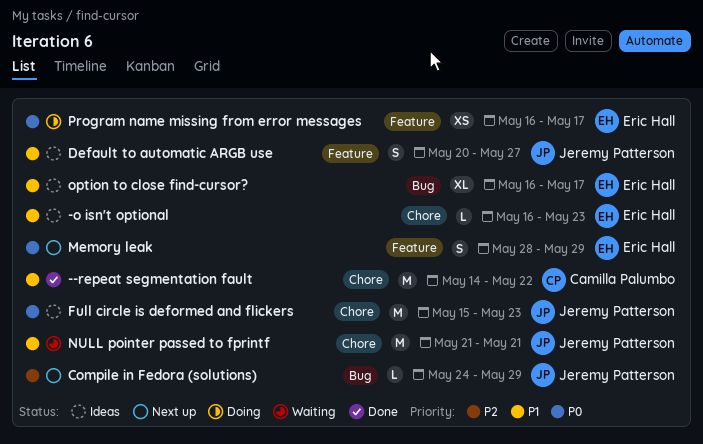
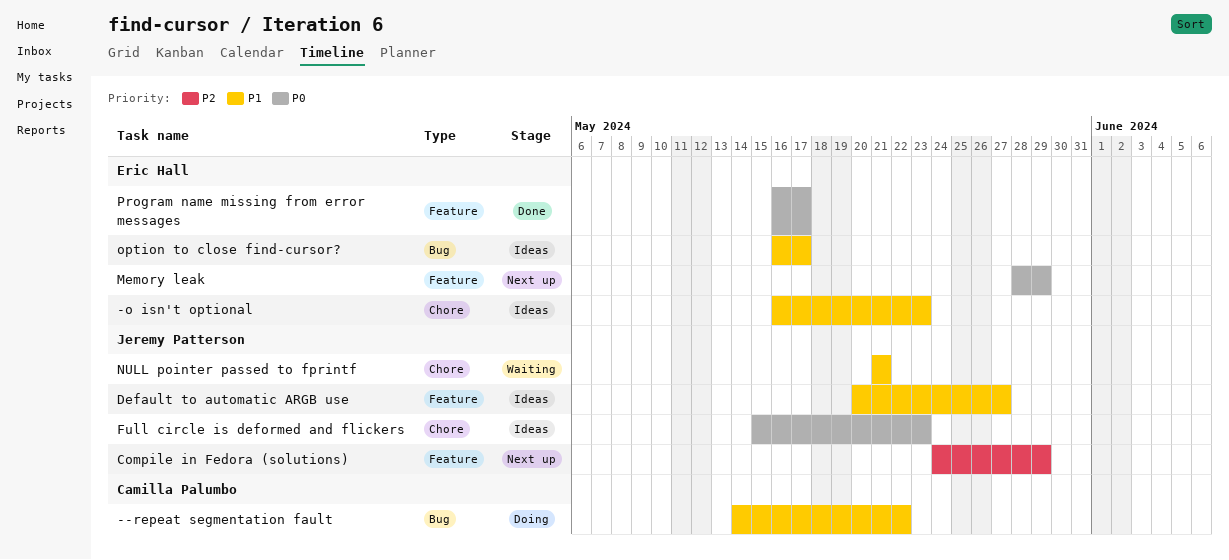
--repeat segmentation fault, status: Done -> Doing
--repeat segmentation fault, label: Chore -> Bug
Compile in Fedora (solutions), label: Bug -> Feature
Program name missing from error messages, status: Doing -> Done

